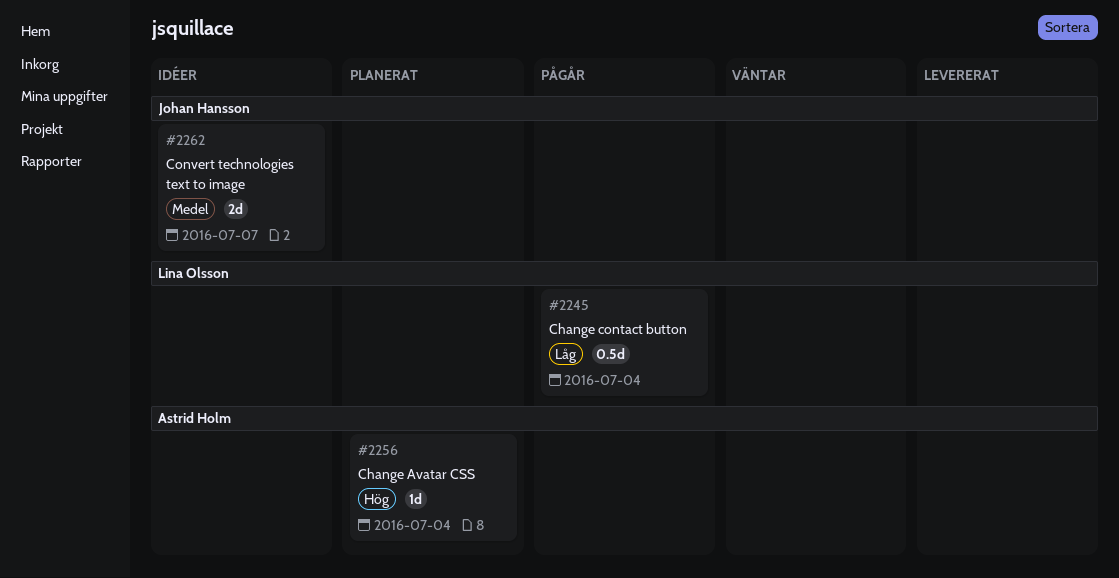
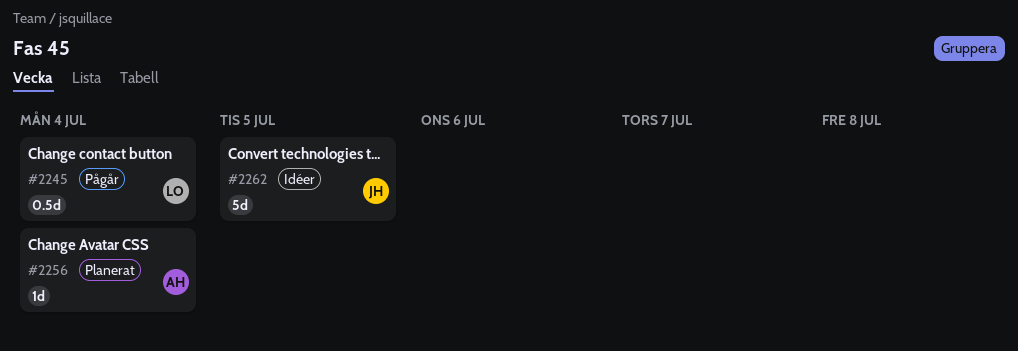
#2262, estimate: 2d -> 5d
#2262, due: Jul 7 -> Jul 5

